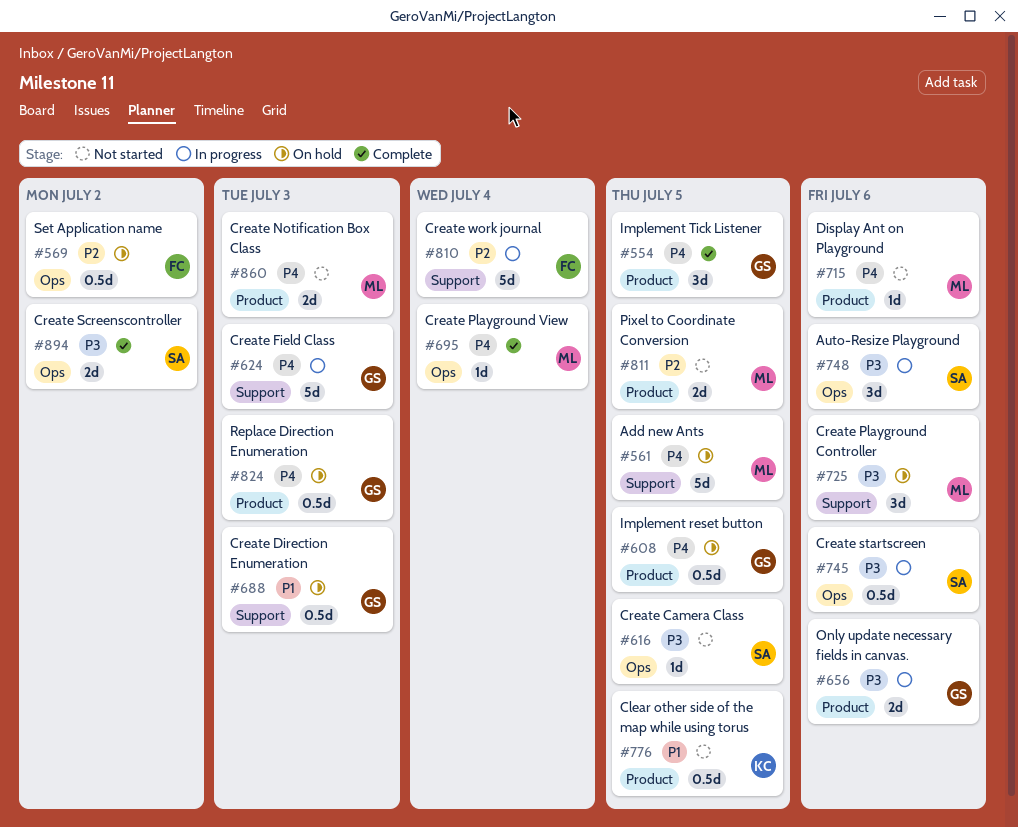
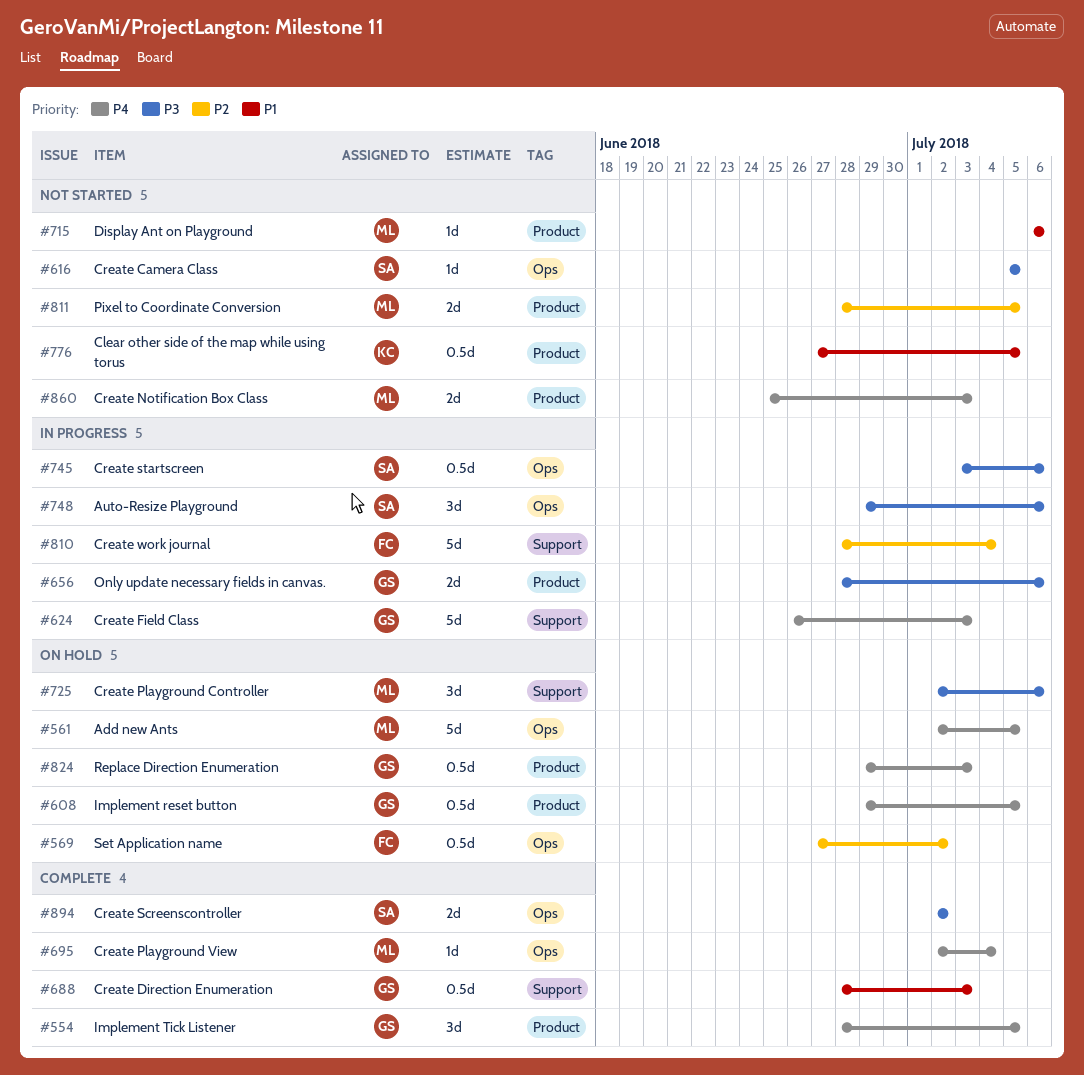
#561, label: Support -> Ops
#688, status: On hold -> Complete
#715, priority: P4 -> P1

